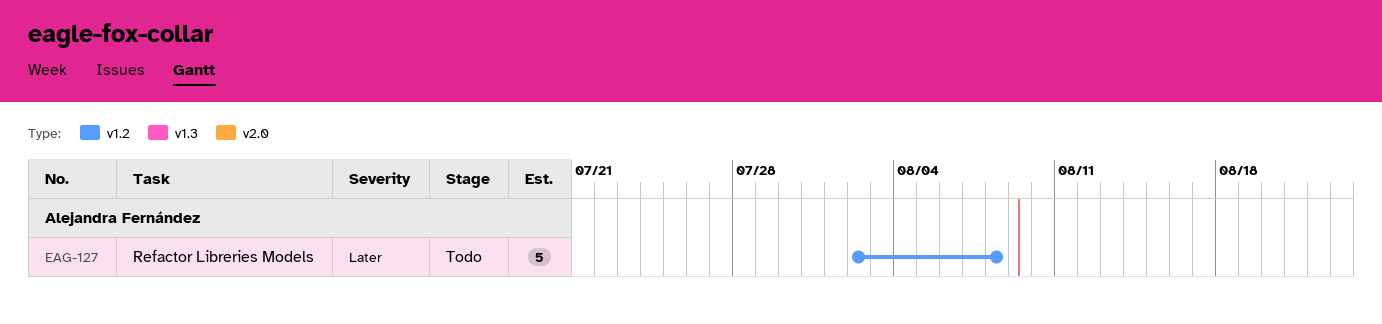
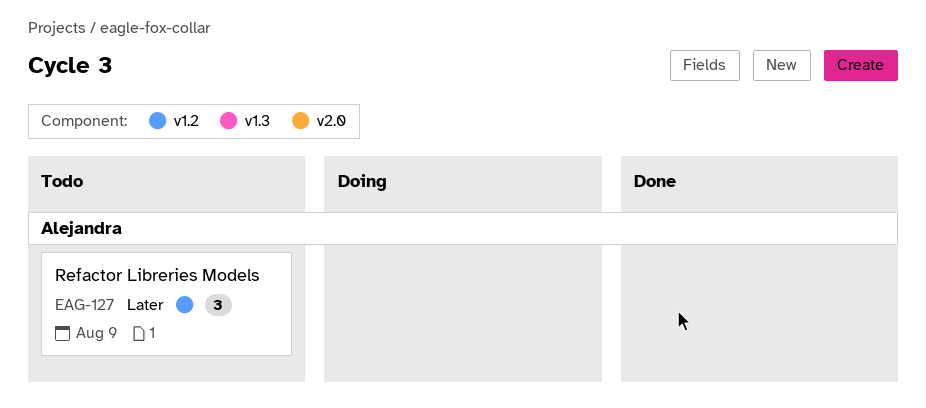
EAG-127, estimate: 5 -> 3
EAG-127, due: Aug 8 -> Aug 9

